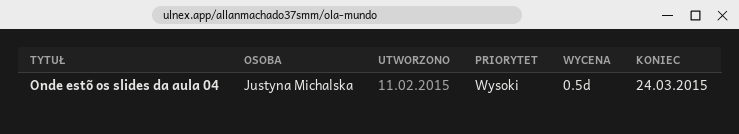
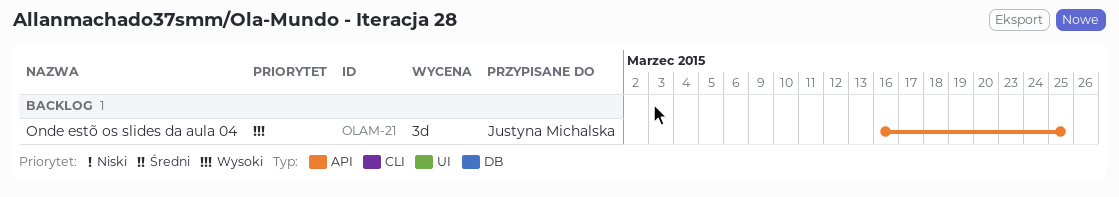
Onde estõ os slides da aula 04, estimate: 0.5d -> 3d
Onde estõ os slides da aula 04, due: Mar 24 -> Mar 25

